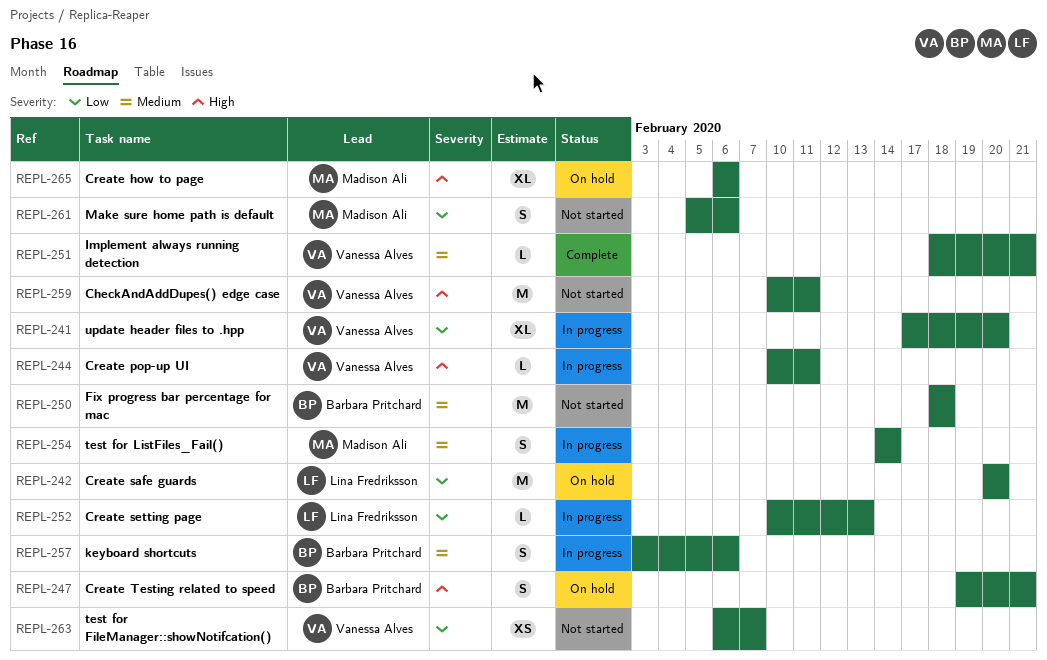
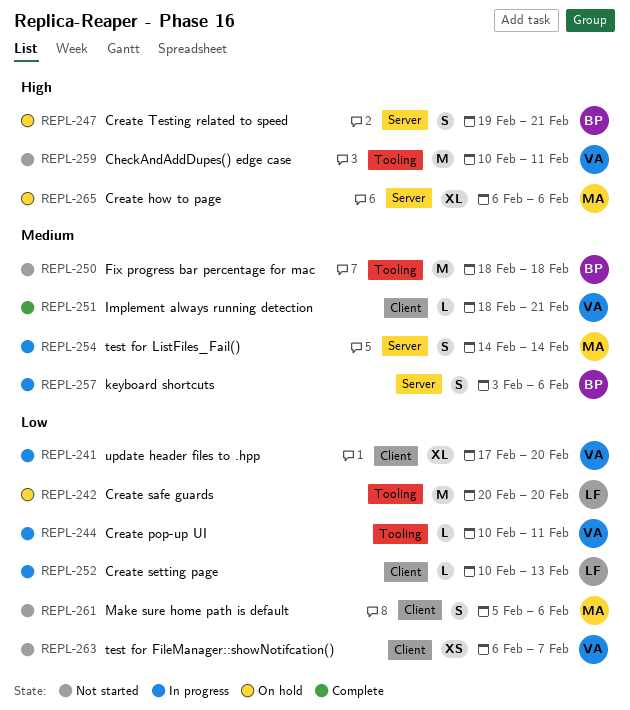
REPL-244, priority: High -> Low

